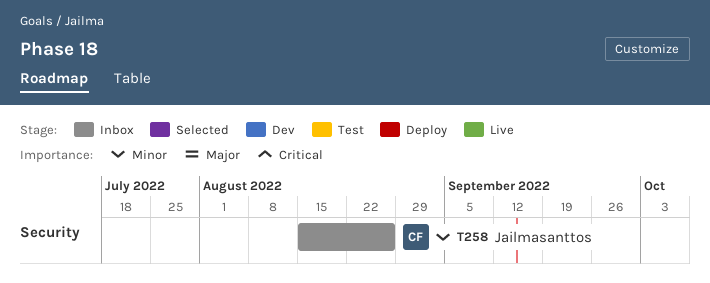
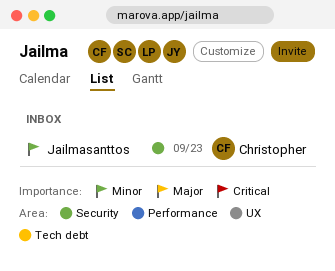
Jailmasanttos, due: Aug 26 -> Sep 23

